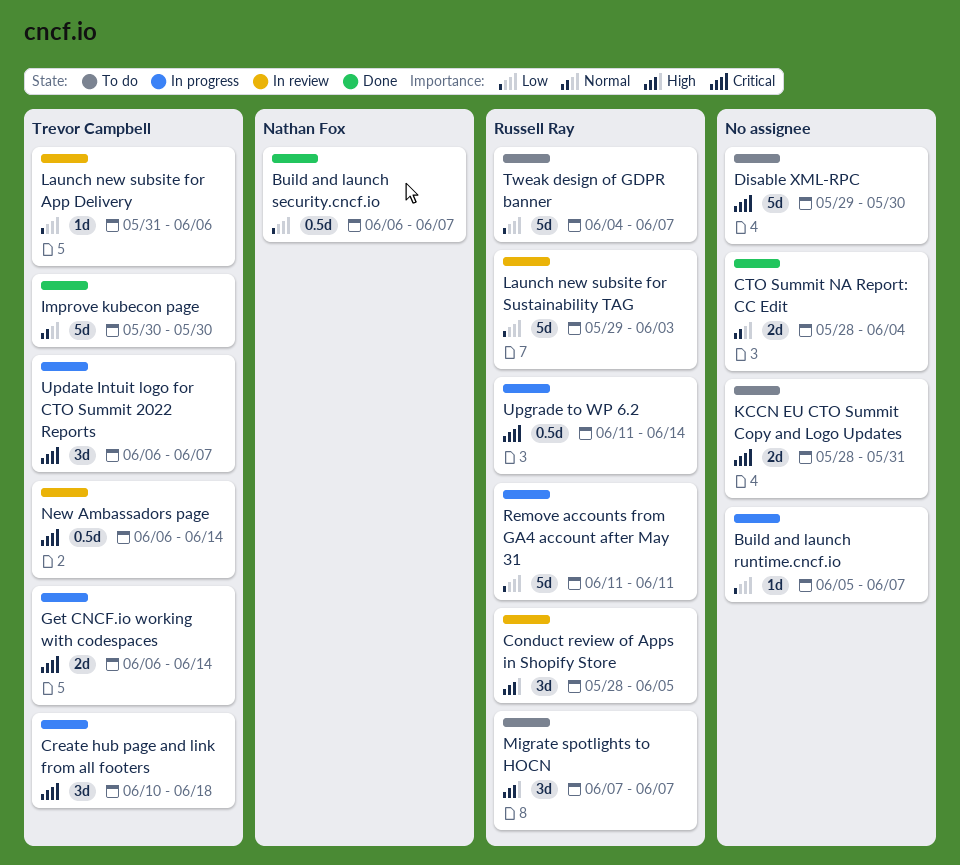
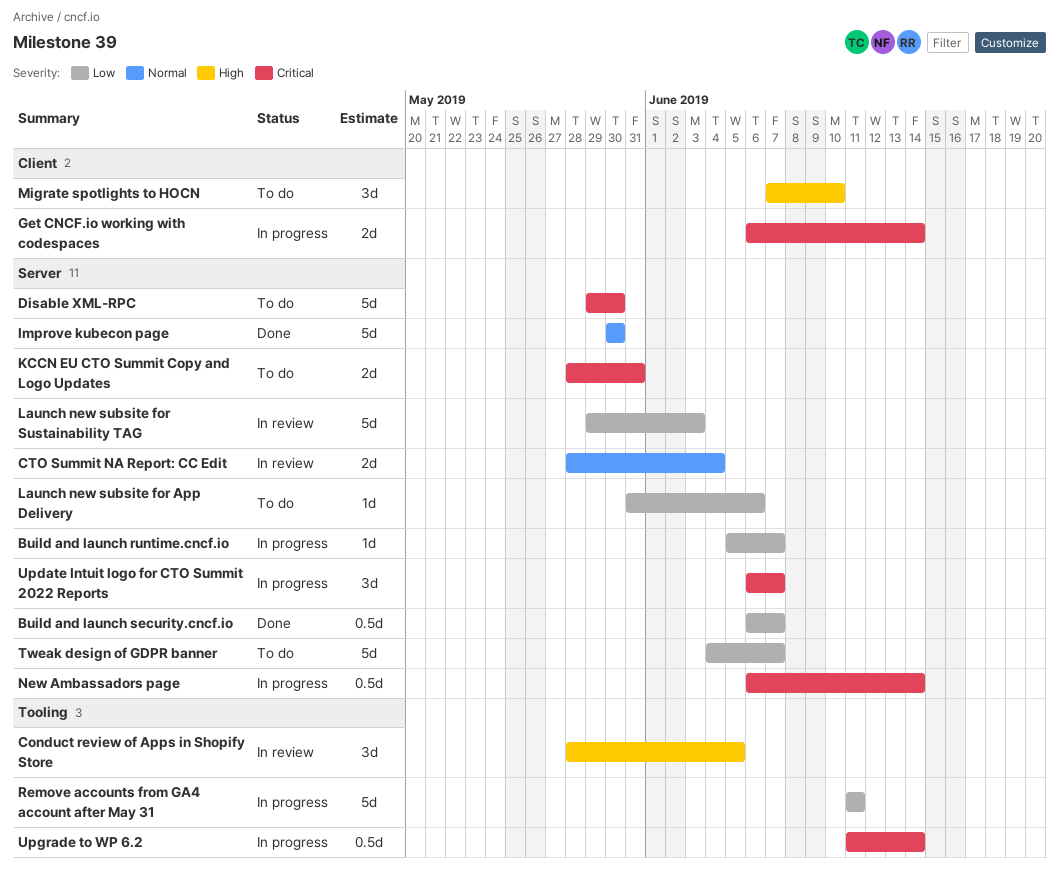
Create hub page and link from all footers: present -> none
CTO Summit NA Report: CC Edit, status: Done -> In review
Launch new subsite for App Delivery, status: In review -> To do
Migrate spotlights to HOCN, due: Jun 7 -> Jun 10
New Ambassadors page, status: In review -> In progress

